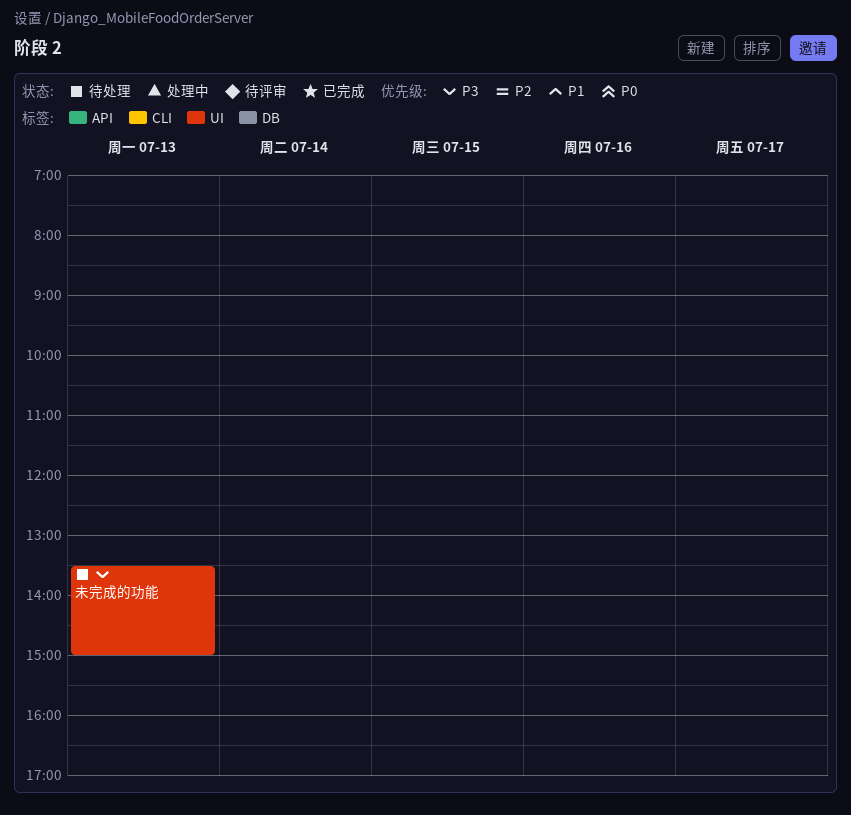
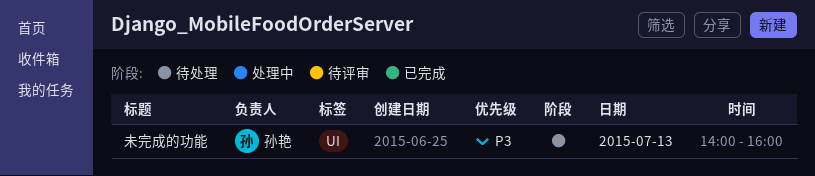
未完成的功能, begins: 13:30 -> 14:00
未完成的功能, ends: 15:00 -> 16:00

